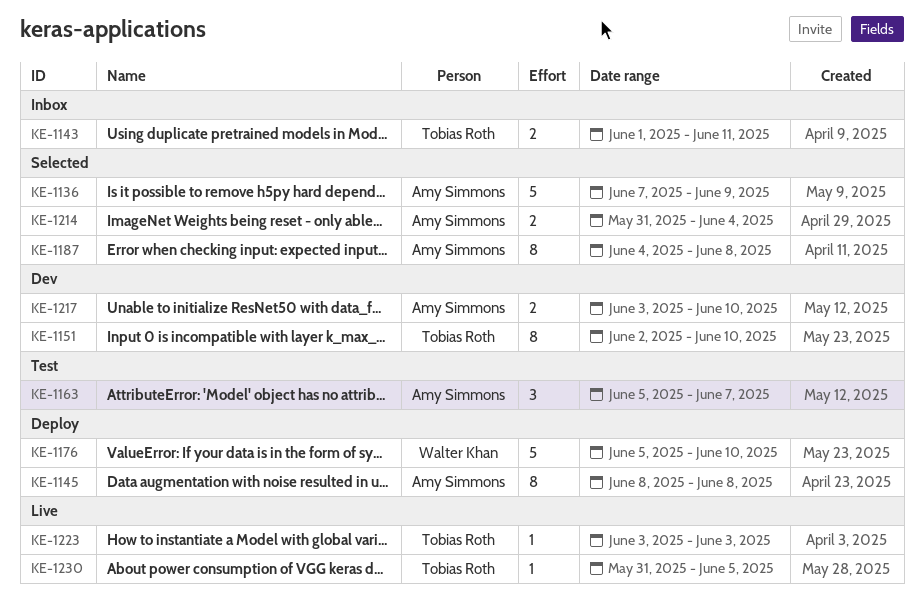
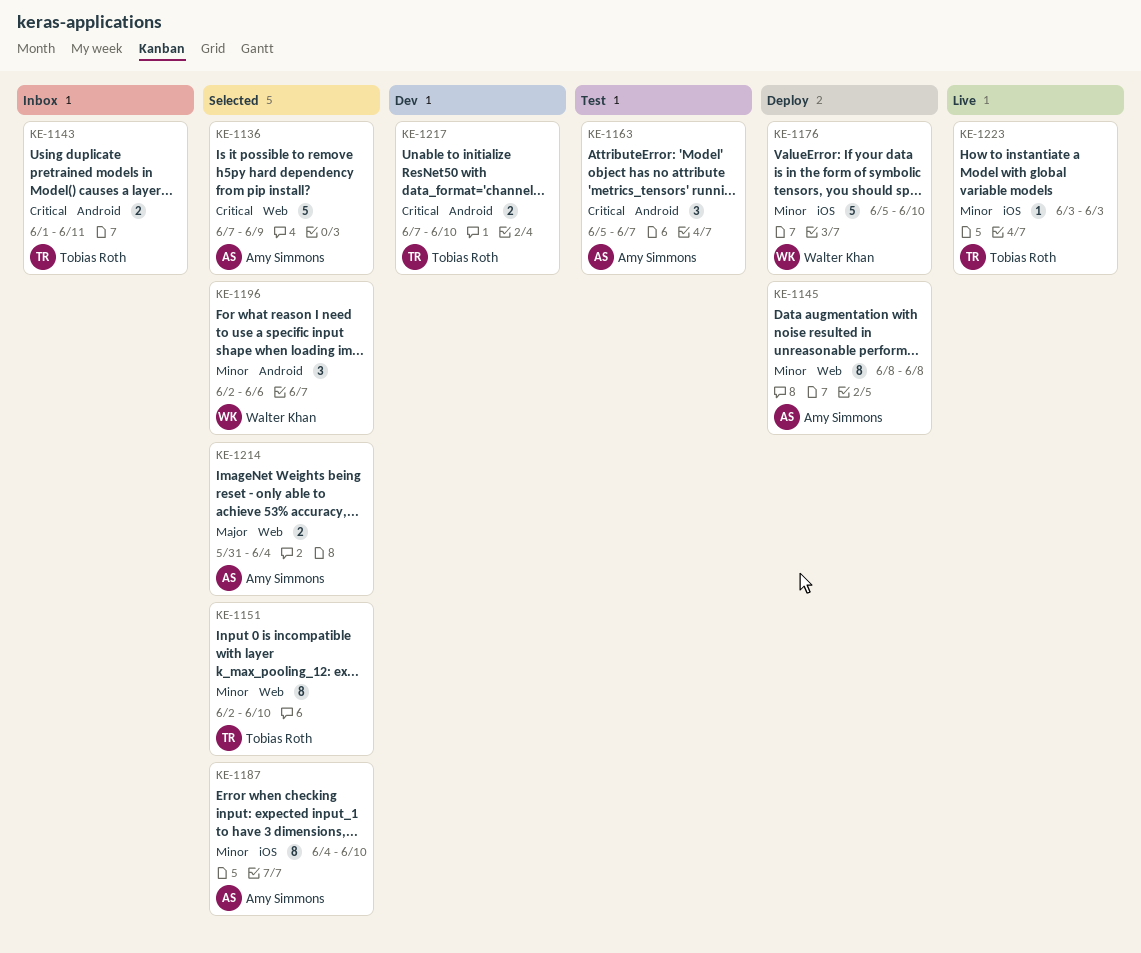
KE-1151, status: Dev -> Selected
KE-1187, due: Jun 8 -> Jun 10
KE-1196: none -> present
KE-1217, owner: Amy Simmons -> Tobias Roth
KE-1217, start: Jun 3 -> Jun 7
KE-1230: present -> none

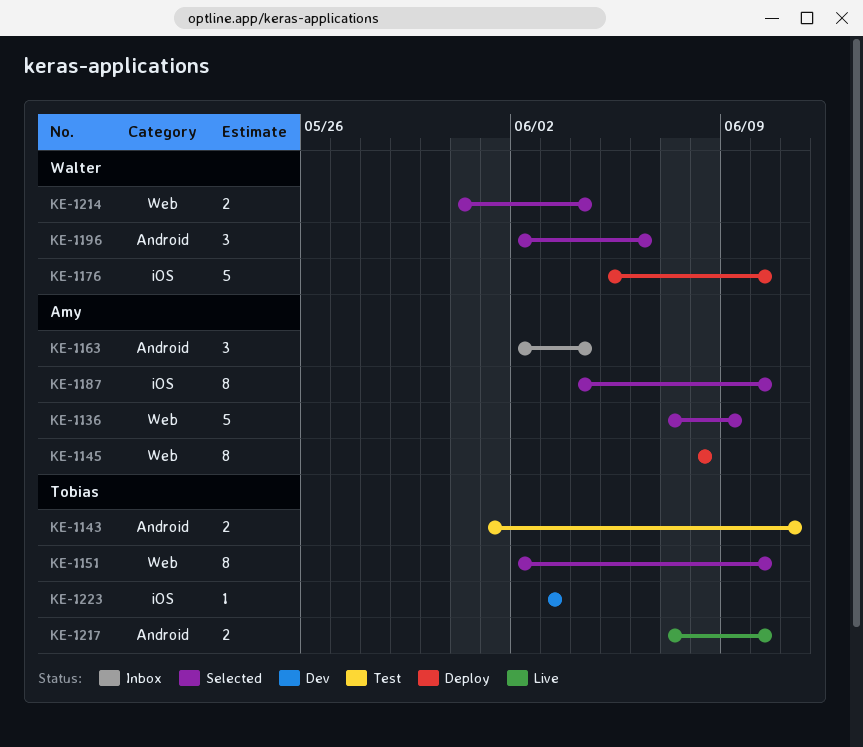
KE-1143, status: Inbox -> Test
KE-1163, status: Test -> Inbox
KE-1163, start: Jun 5 -> Jun 2
KE-1163, due: Jun 7 -> Jun 4
KE-1214, owner: Amy Simmons -> Walter Khan
KE-1217, status: Dev -> Live
KE-1223, status: Live -> Dev

